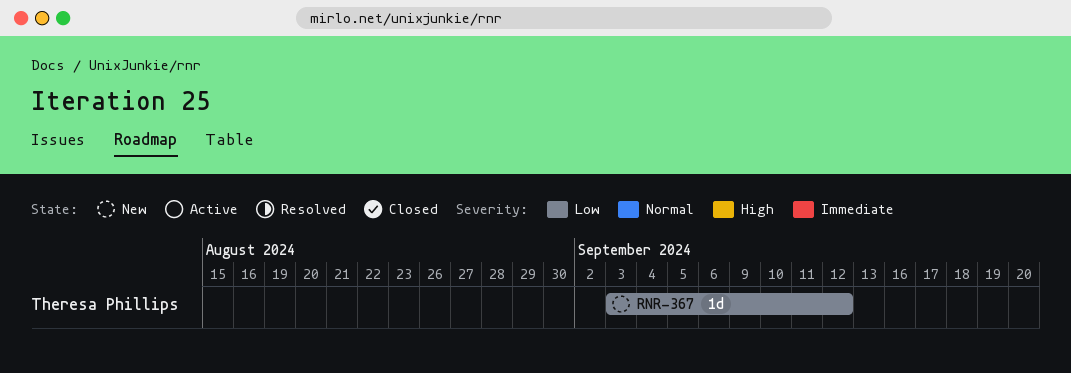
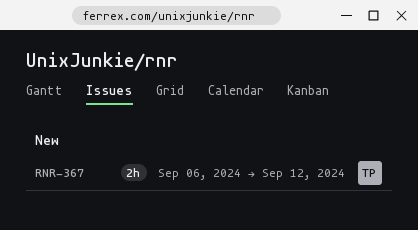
RNR-367, estimate: 1d -> 2h
RNR-367, start: Sep 3 -> Sep 6

